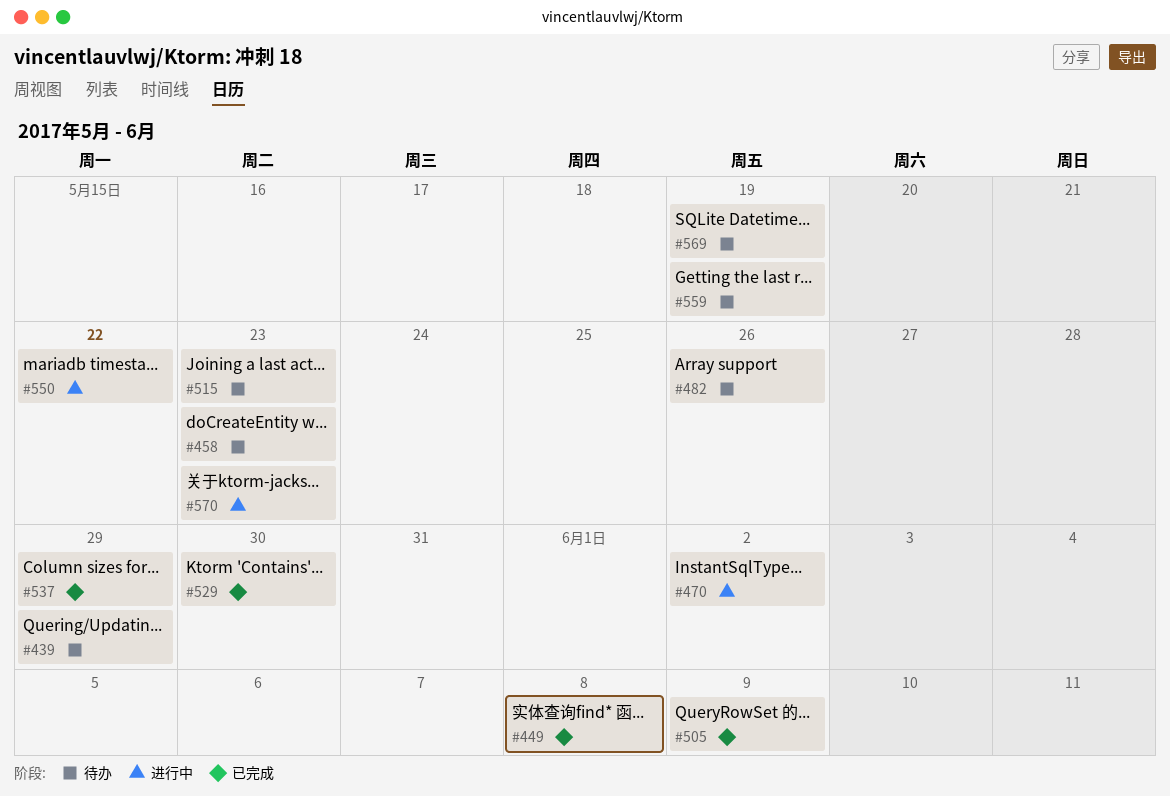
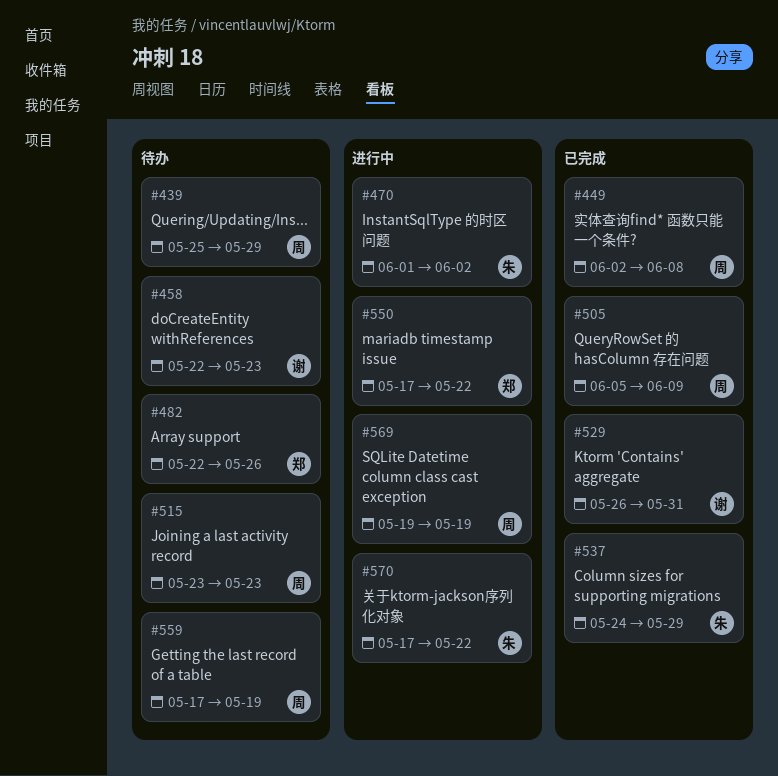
#529, due: May 30 -> May 31
#569, status: 待办 -> 进行中
#570, due: May 23 -> May 22

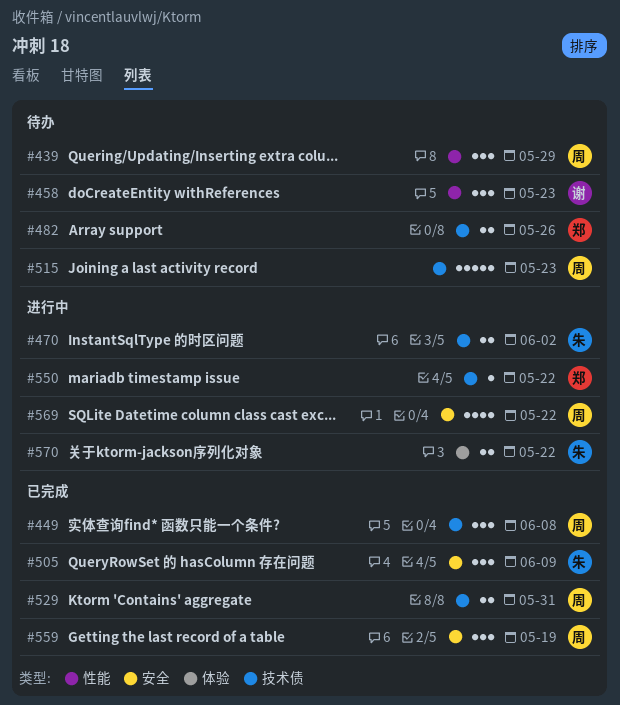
#505, owner: 周 -> 朱
#529, owner: 谢 -> 周
#537: present -> none
#559, status: 待办 -> 已完成
#569, due: May 19 -> May 22

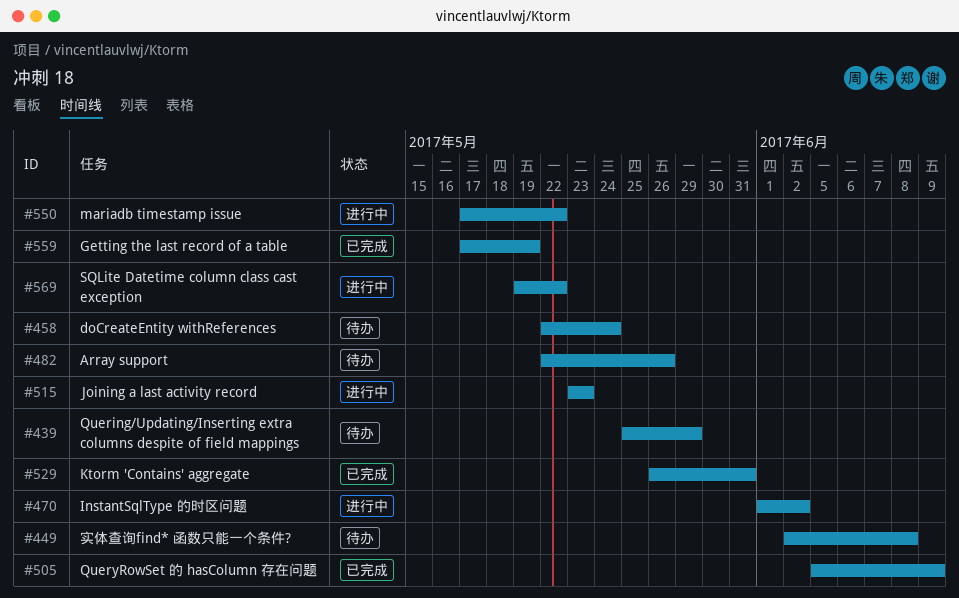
#449, status: 已完成 -> 待办
#458, due: May 23 -> May 24
#515, status: 待办 -> 进行中
#570: present -> none

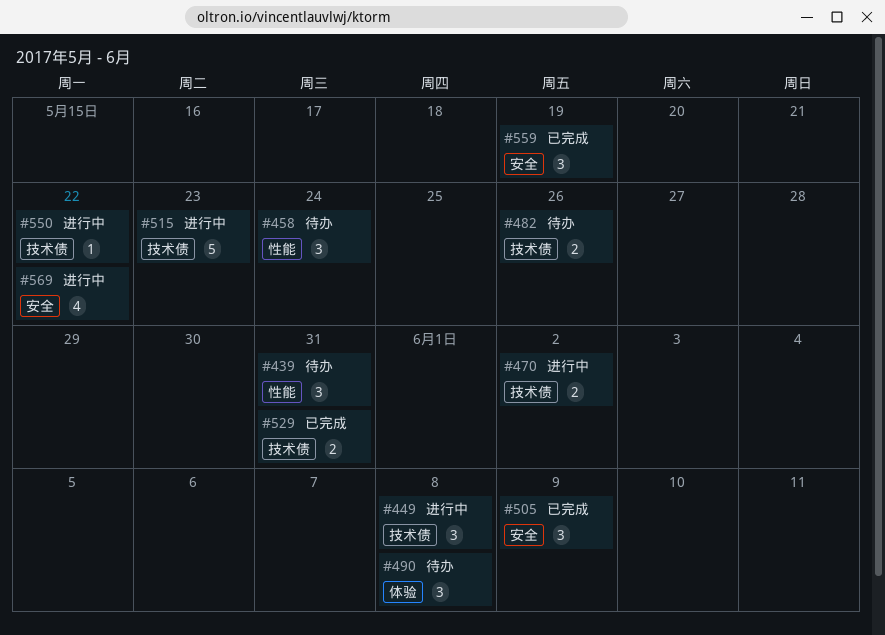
#439, due: May 29 -> May 31
#449, status: 待办 -> 进行中
#490: none -> present

